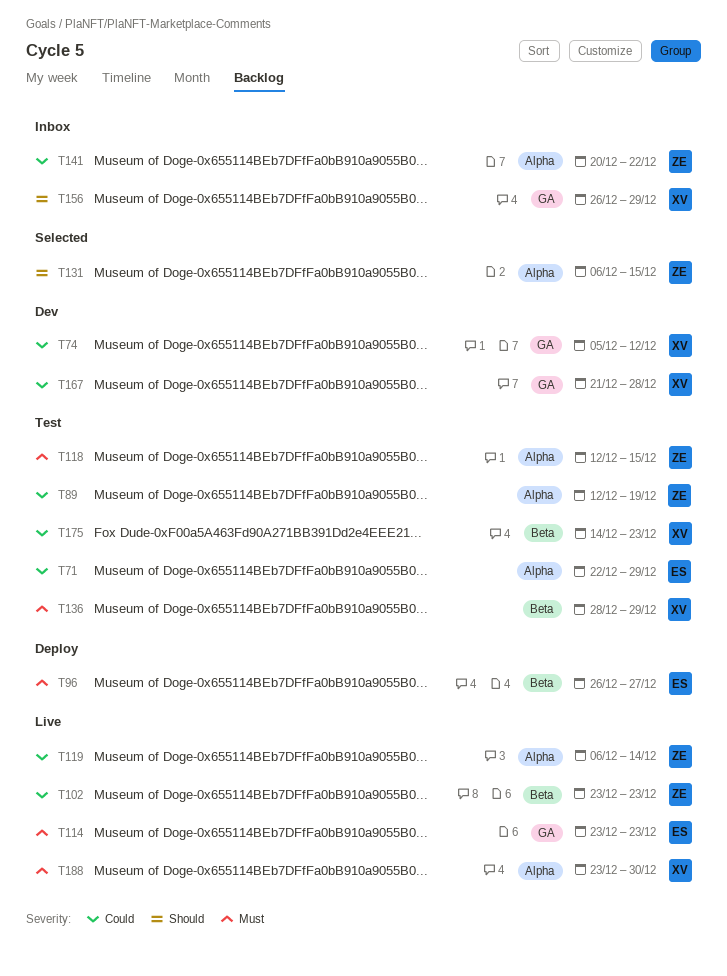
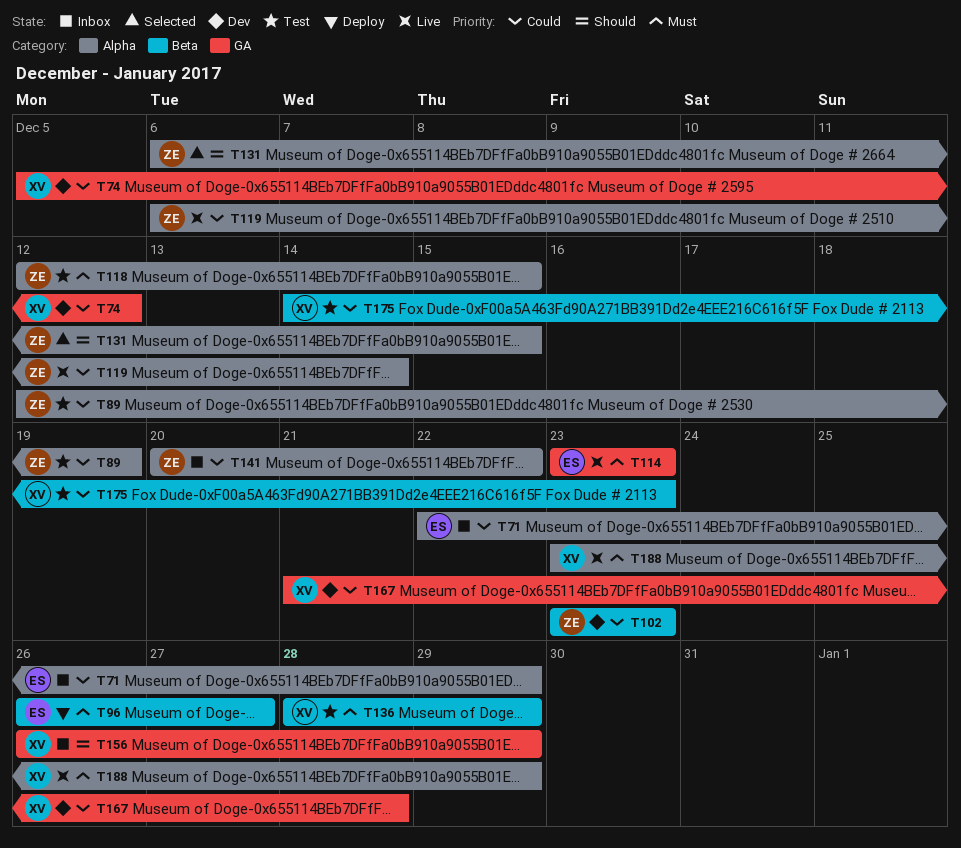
T71, status: Test -> Inbox
T102, status: Live -> Dev
T188, due: Dec 30 -> Dec 29

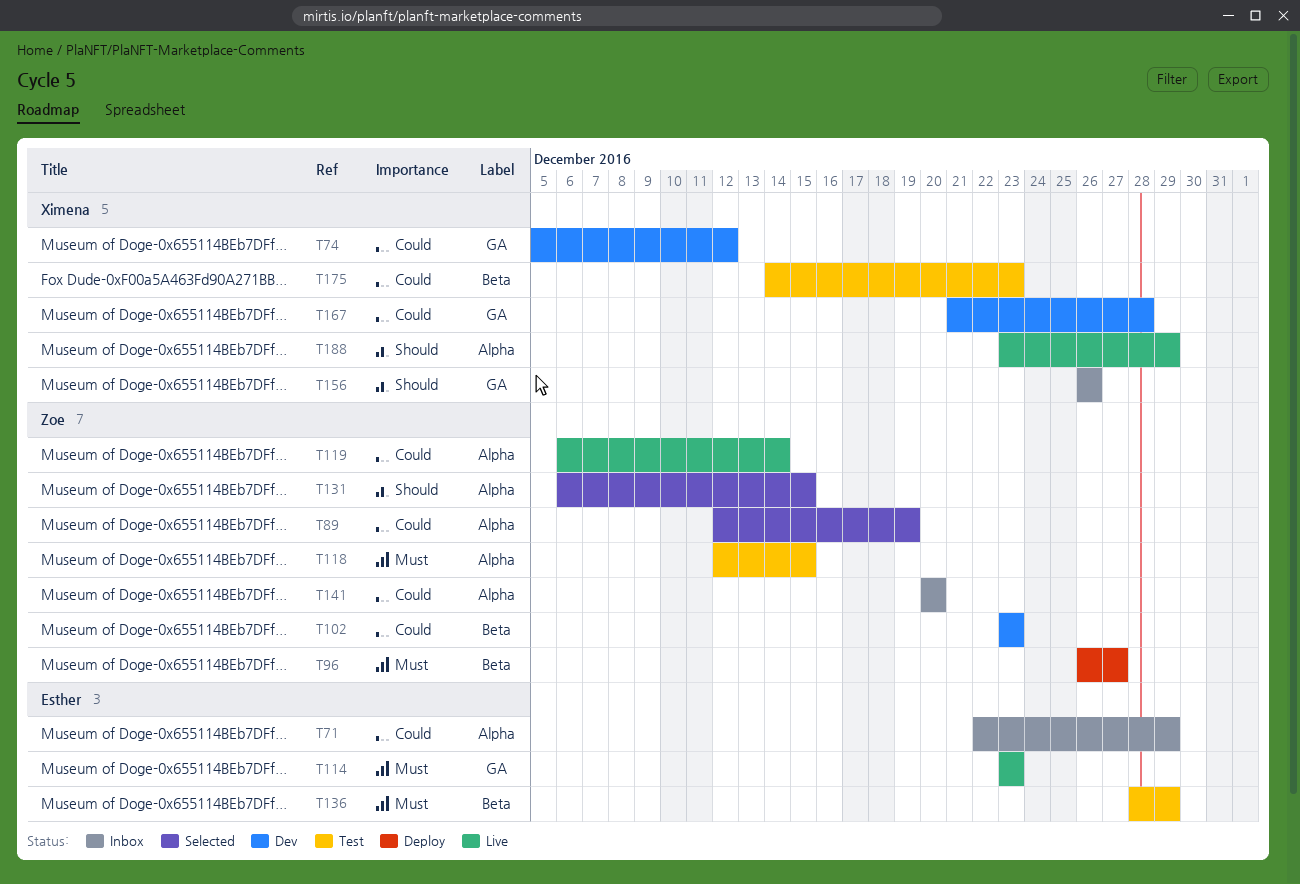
T89, status: Test -> Selected
T96, owner: Esther -> Zoe
T136, owner: Ximena -> Esther
T141, due: Dec 22 -> Dec 20
T156, due: Dec 29 -> Dec 26
T188, priority: Must -> Should

